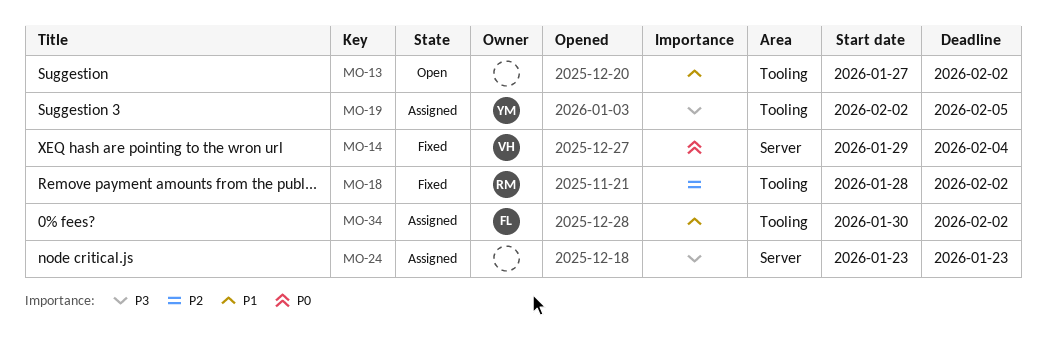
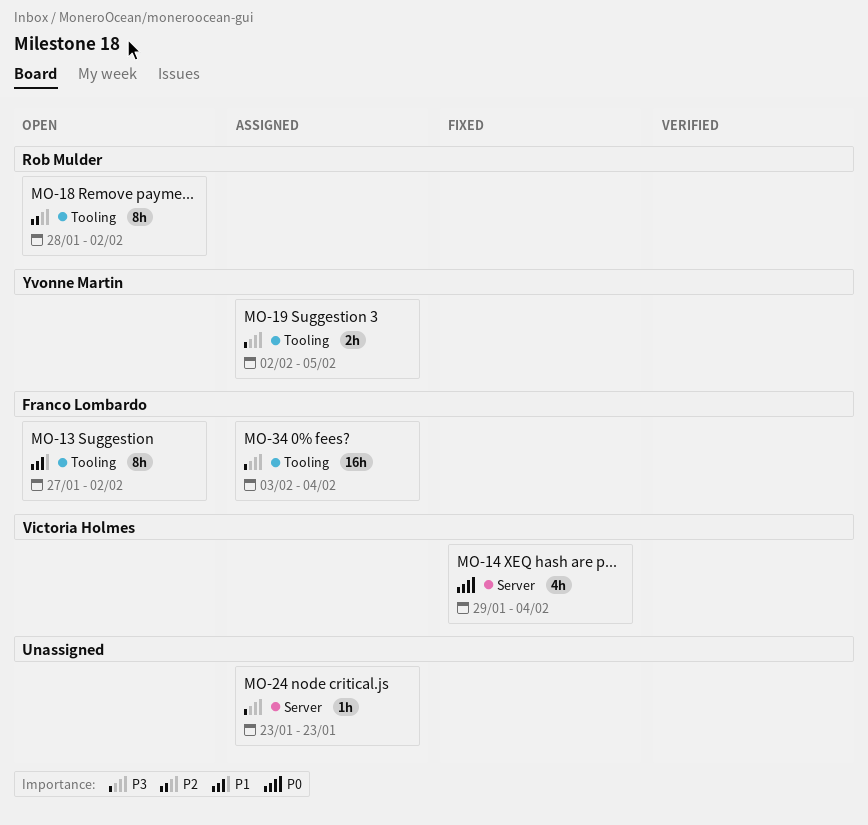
MO-13, owner: none -> Franco Lombardo
MO-18, status: Fixed -> Open
MO-34, priority: P1 -> P3
MO-34, start: Jan 30 -> Feb 3
MO-34, due: Feb 2 -> Feb 4

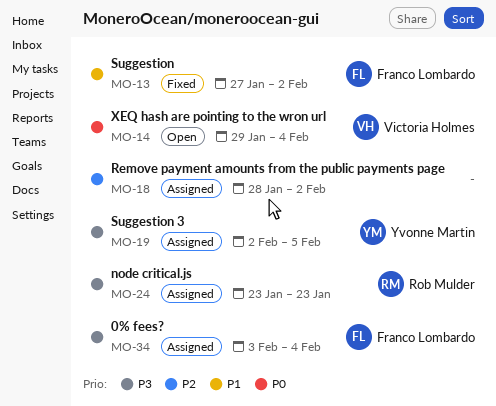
MO-13, status: Open -> Fixed
MO-14, status: Fixed -> Open
MO-18, status: Open -> Assigned
MO-18, owner: Rob Mulder -> none
MO-24, owner: none -> Rob Mulder

